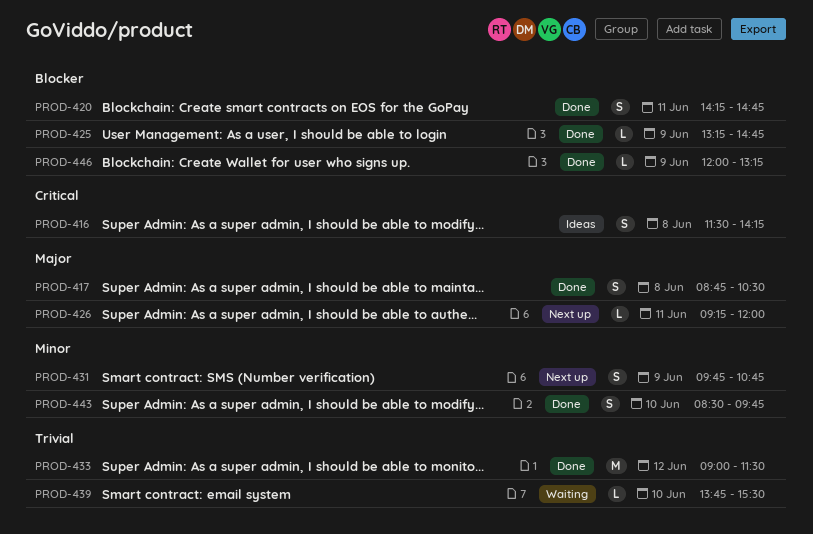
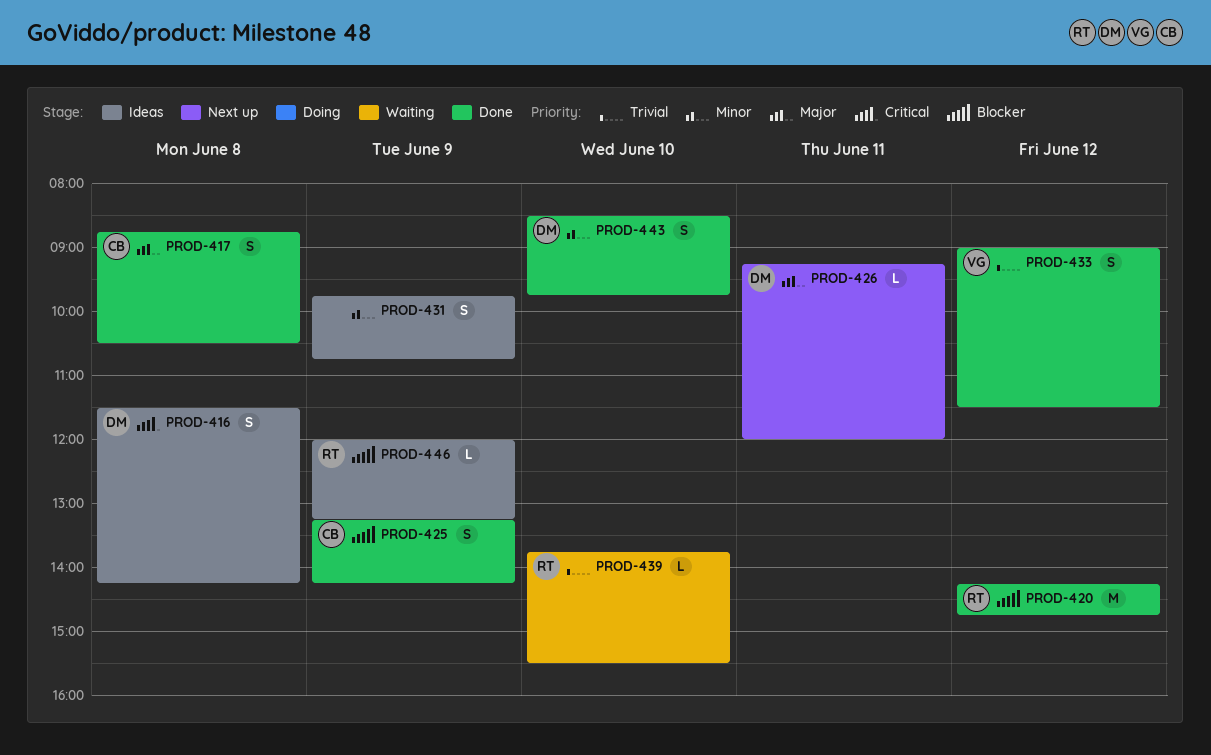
PROD-420, estimate: S -> M
PROD-420, day: Jun 11 -> Jun 12
PROD-425, estimate: L -> S
PROD-425, ends: 14:45 -> 14:15
PROD-431, status: Next up -> Ideas
PROD-433, estimate: M -> S
PROD-446, status: Done -> Ideas

